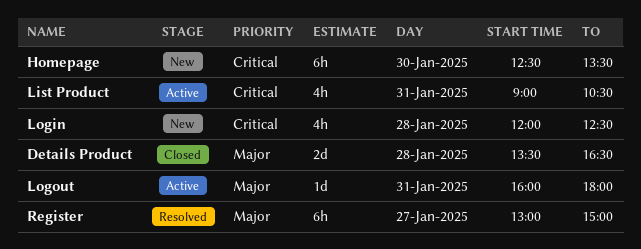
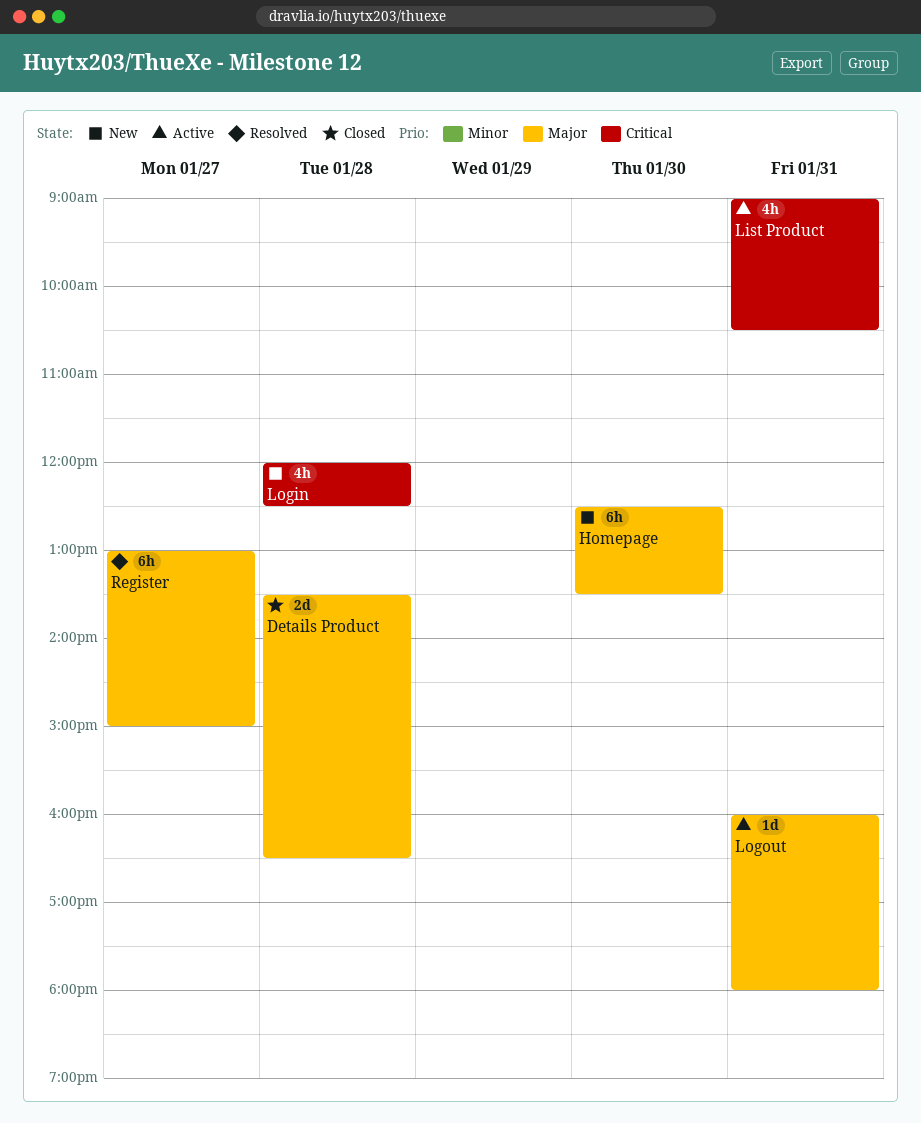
Homepage, priority: Critical -> Major

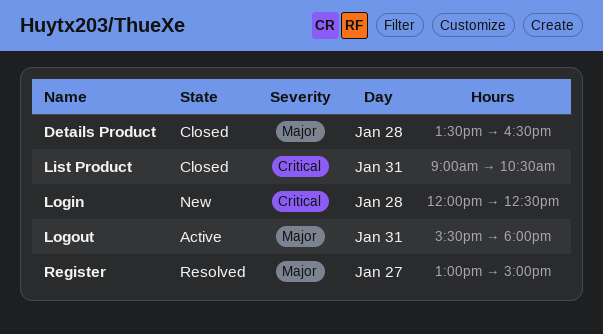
Homepage: present -> none
List Product, status: Active -> Closed
Logout, begins: 16:00 -> 15:30

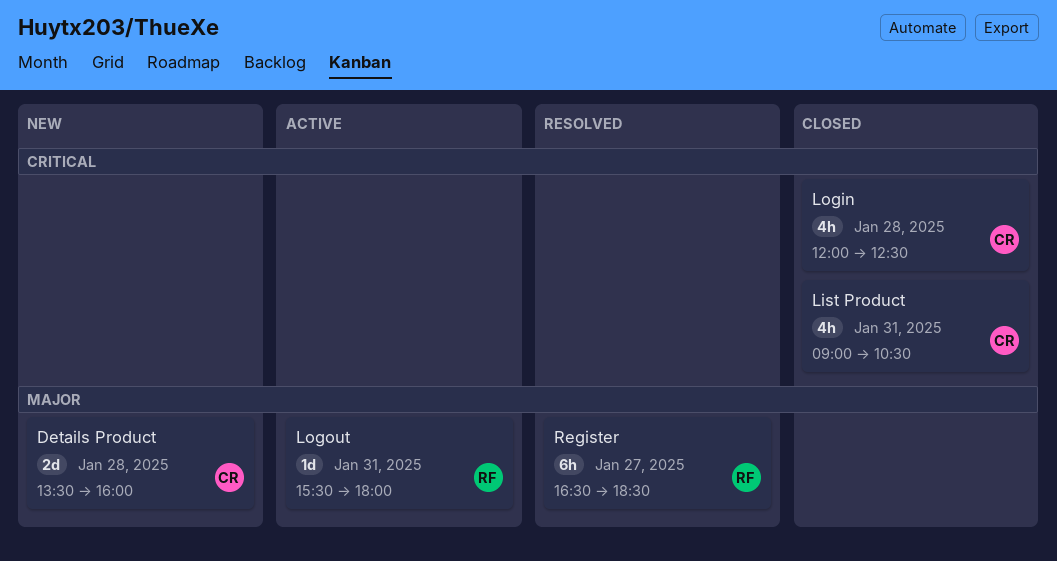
Details Product, status: Closed -> New
Details Product, ends: 16:30 -> 16:00
Login, status: New -> Closed
Register, begins: 13:00 -> 16:30
Register, ends: 15:00 -> 18:30

